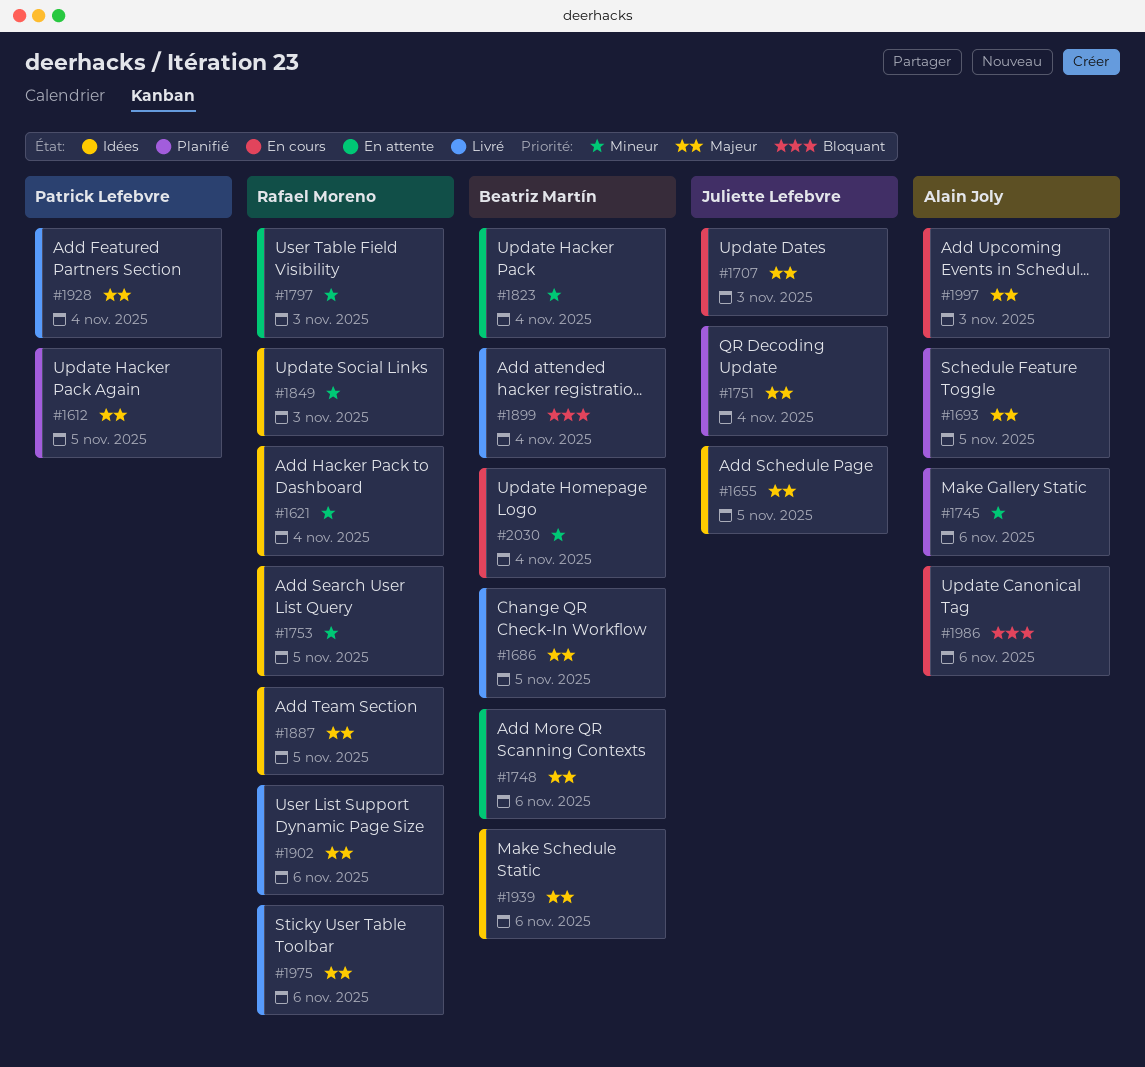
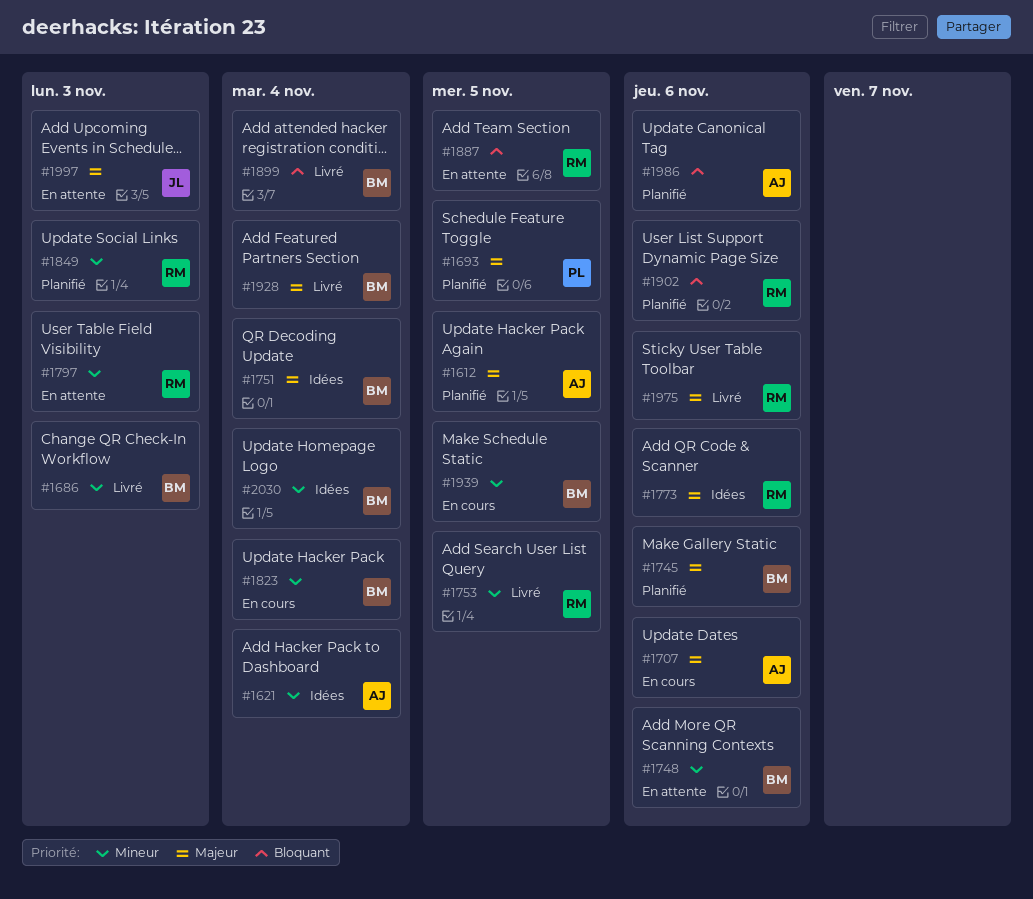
#1612, owner: Patrick Lefebvre -> Alain Joly
#1621, owner: Rafael Moreno -> Alain Joly
#1655: present -> none
#1686, priority: Majeur -> Mineur
#1686, due: Nov 5 -> Nov 3
#1693, owner: Alain Joly -> Patrick Lefebvre
#1707, owner: Juliette Lefebvre -> Alain Joly
#1707, due: Nov 3 -> Nov 6
#1745, owner: Alain Joly -> Beatriz Martín
#1745, priority: Mineur -> Majeur
#1748, priority: Majeur -> Mineur
#1751, status: Planifié -> Idées
#1751, owner: Juliette Lefebvre -> Beatriz Martín
#1753, status: Idées -> Livré
#1773: none -> present
#1823, status: En attente -> En cours
#1849, status: Idées -> Planifié
#1887, status: Idées -> En attente
#1887, priority: Majeur -> Bloquant
#1902, status: Livré -> Planifié
#1902, priority: Majeur -> Bloquant
#1928, owner: Patrick Lefebvre -> Beatriz Martín
#1939, status: Idées -> En cours
#1939, priority: Majeur -> Mineur
#1939, due: Nov 6 -> Nov 5
#1986, status: En cours -> Planifié
#1997, status: En cours -> En attente
#1997, owner: Alain Joly -> Juliette Lefebvre
#2030, status: En cours -> Idées

